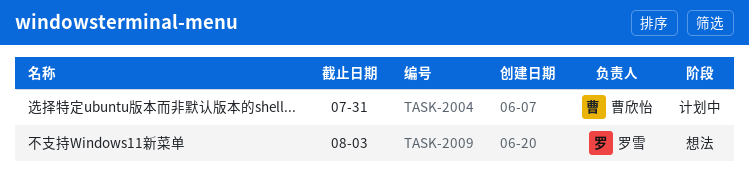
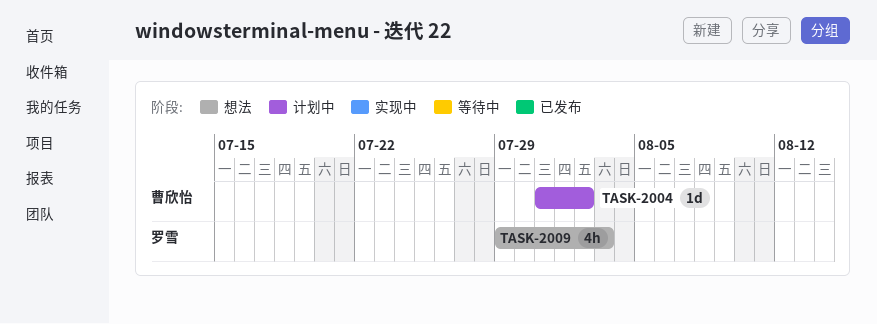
TASK-2004, due: Jul 31 -> Aug 2

